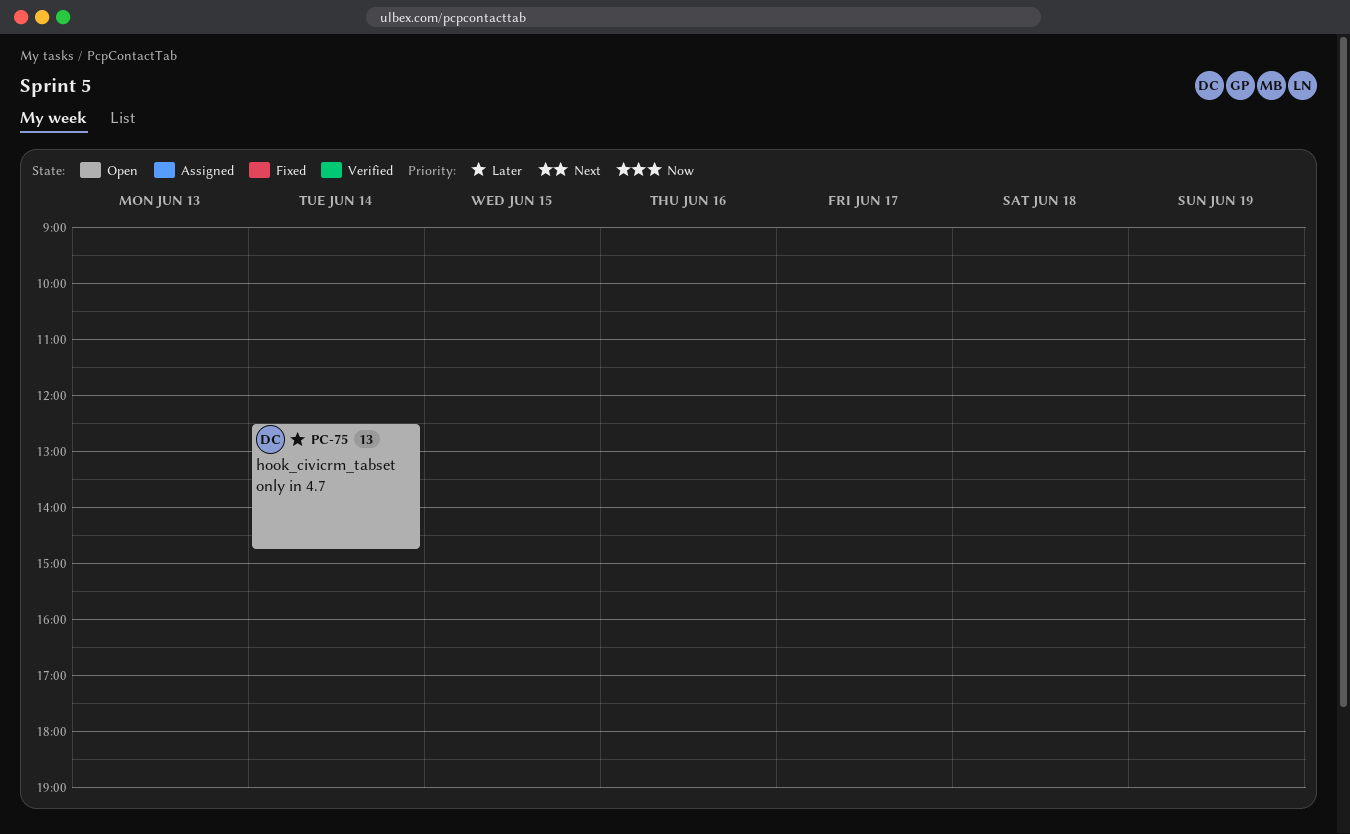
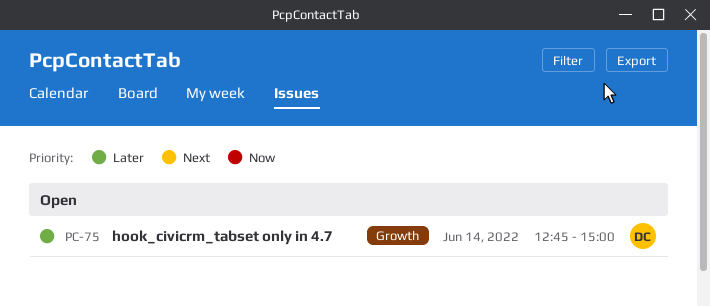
PC-75, begins: 12:30 -> 12:45
PC-75, ends: 14:45 -> 15:00

